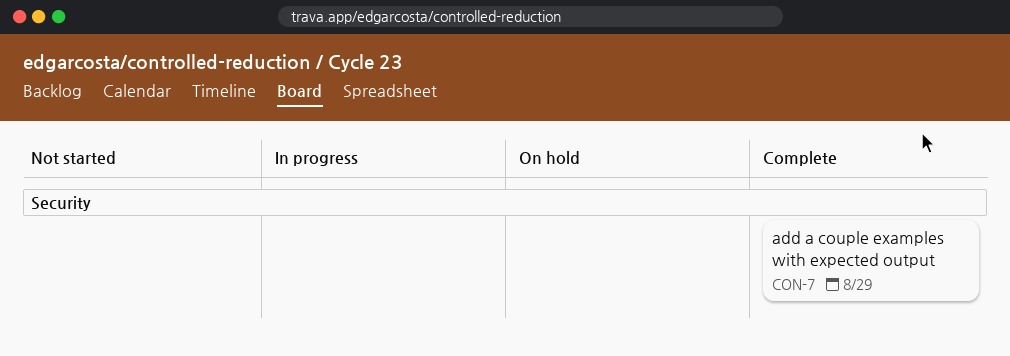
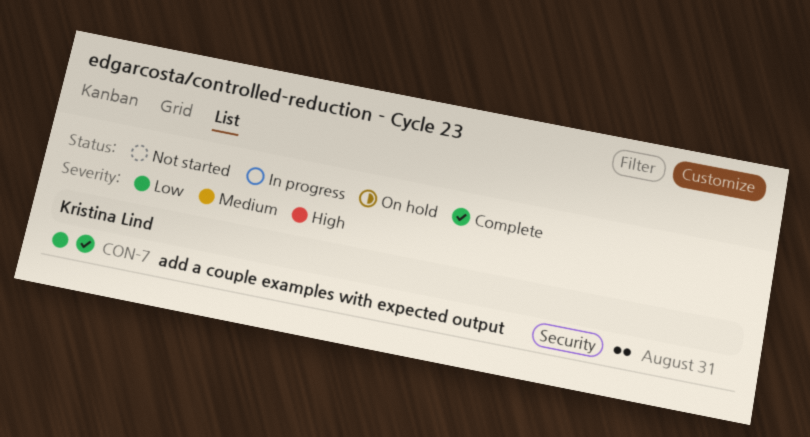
CON-7, due: Aug 29 -> Aug 31

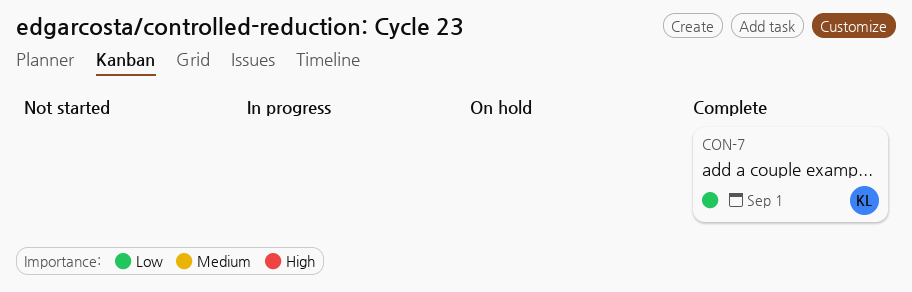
CON-7, due: Aug 31 -> Sep 1

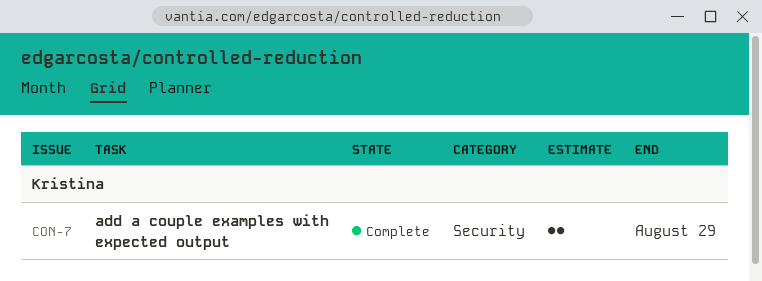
CON-7, due: Sep 1 -> Aug 29

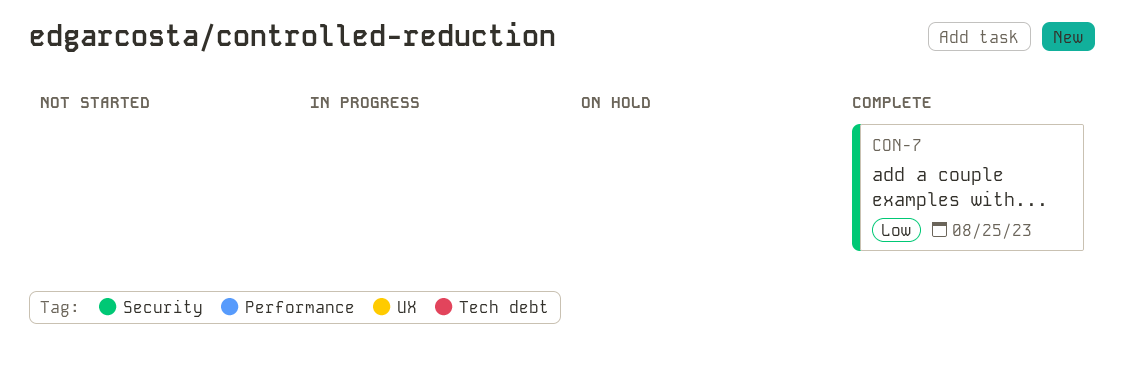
CON-7, due: Aug 29 -> Aug 25

